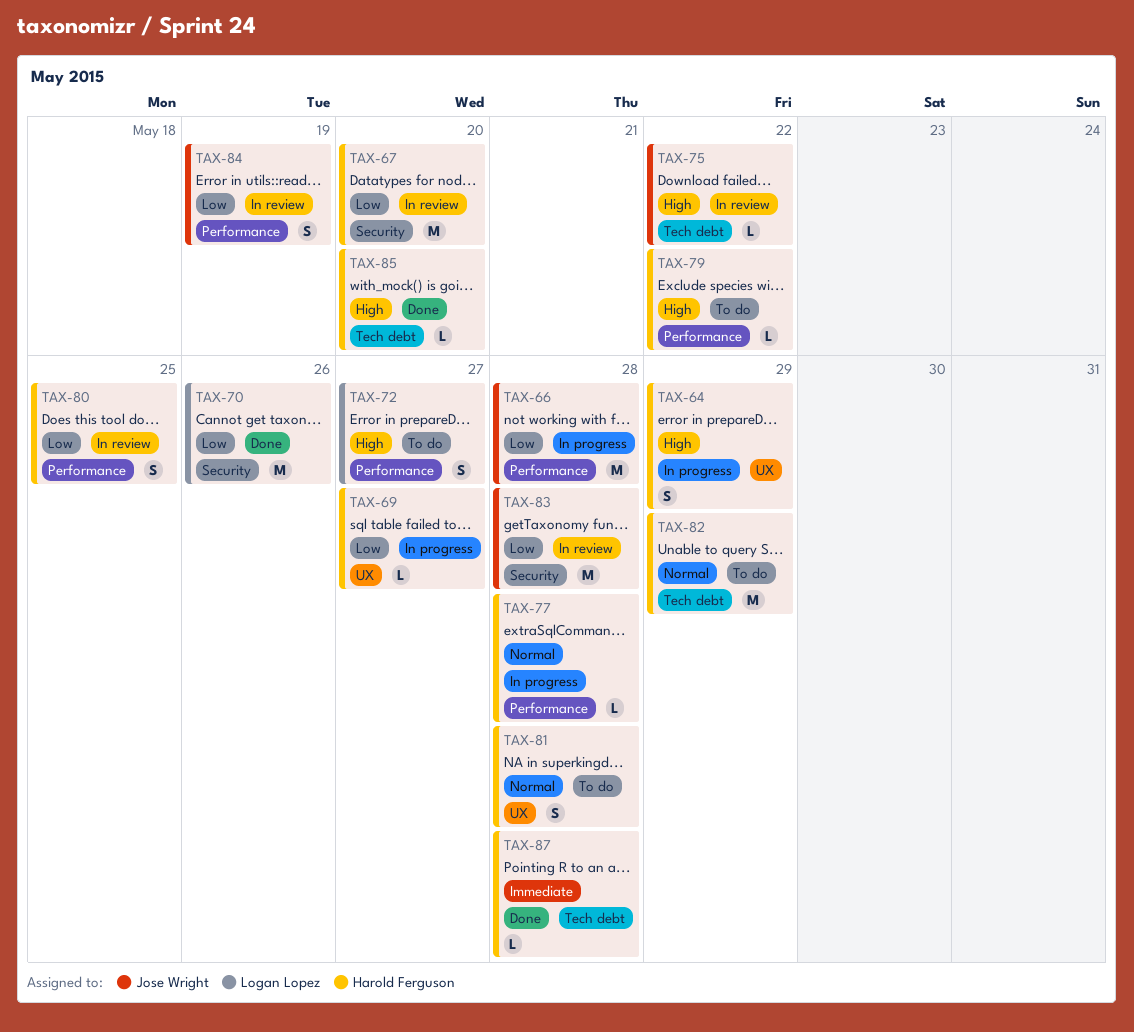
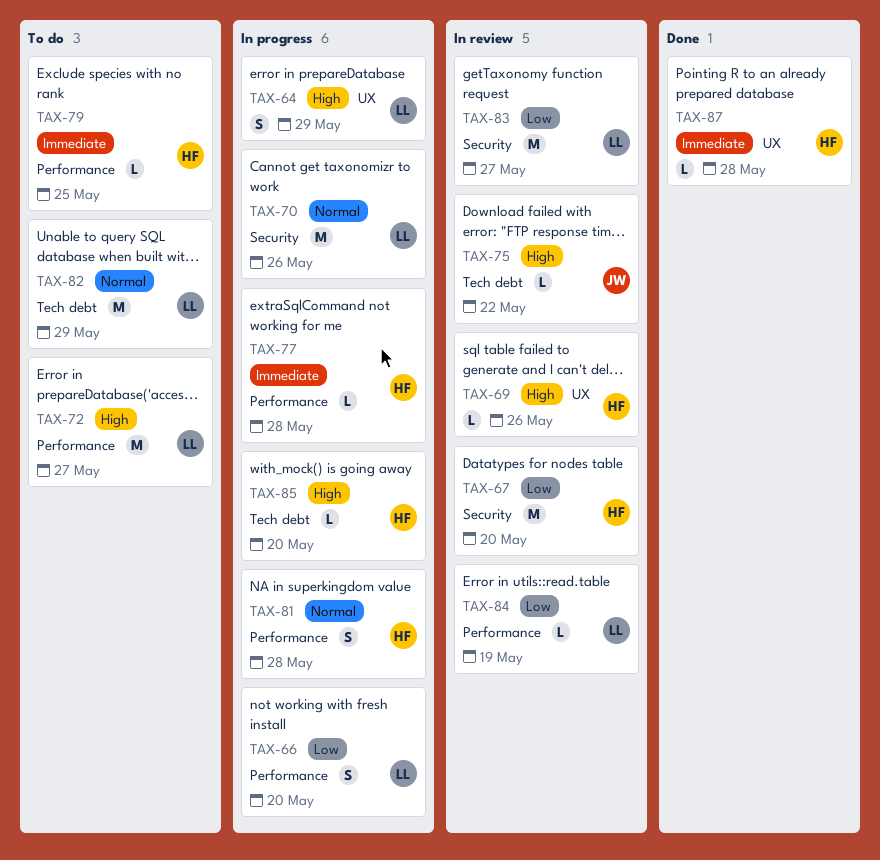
TAX-64, owner: Harold Ferguson -> Logan Lopez
TAX-66, owner: Jose Wright -> Logan Lopez
TAX-66, estimate: M -> S
TAX-66, due: May 28 -> May 20
TAX-69, status: In progress -> In review
TAX-69, priority: Low -> High
TAX-69, due: May 27 -> May 26
TAX-70, status: Done -> In progress
TAX-70, priority: Low -> Normal
TAX-72, estimate: S -> M
TAX-77, priority: Normal -> Immediate
TAX-79, priority: High -> Immediate
TAX-79, due: May 22 -> May 25
TAX-80: present -> none
TAX-81, status: To do -> In progress
TAX-81, label: UX -> Performance
TAX-82, owner: Harold Ferguson -> Logan Lopez
TAX-83, owner: Jose Wright -> Logan Lopez
TAX-83, due: May 28 -> May 27
TAX-84, owner: Jose Wright -> Logan Lopez
TAX-84, estimate: S -> L
TAX-85, status: Done -> In progress
TAX-87, label: Tech debt -> UX

